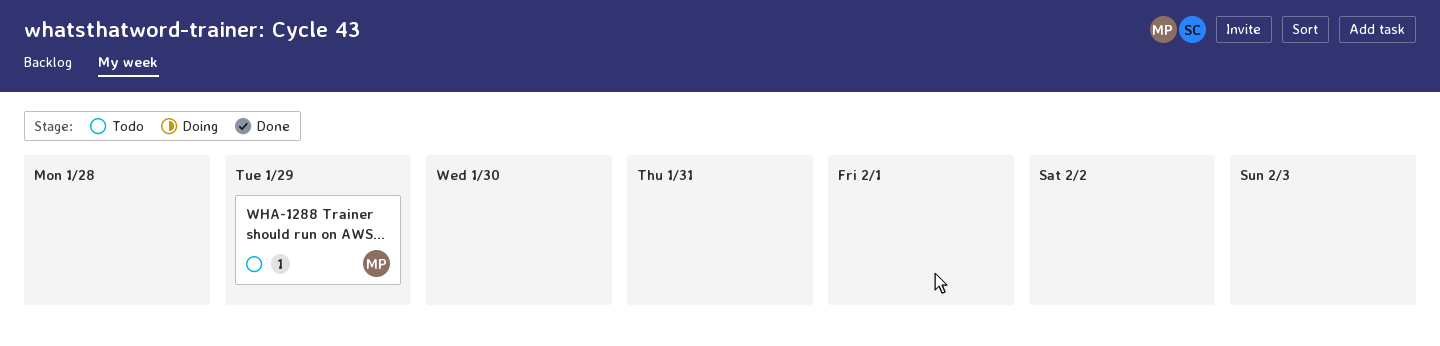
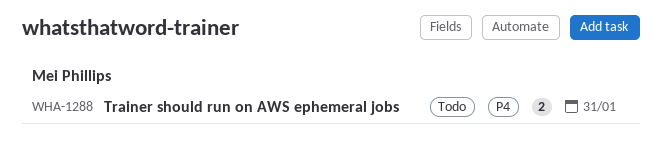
WHA-1288, estimate: 1 -> 2
WHA-1288, due: Jan 29 -> Jan 31

